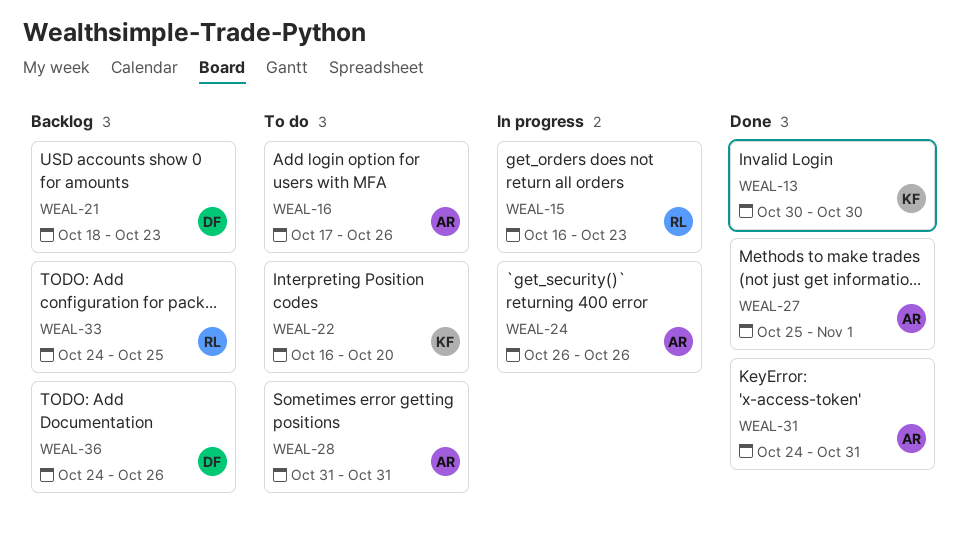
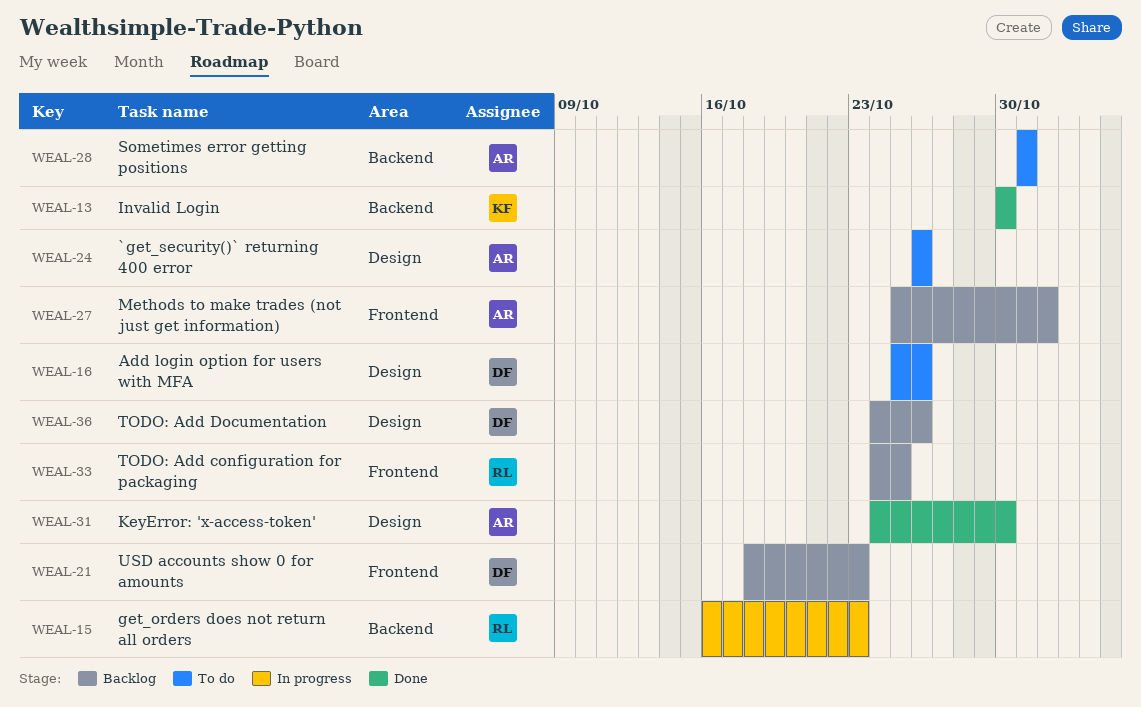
WEAL-16, owner: AR -> DF
WEAL-16, start: Oct 17 -> Oct 25
WEAL-22: present -> none
WEAL-24, status: In progress -> To do
WEAL-27, status: Done -> Backlog
WEAL-31, due: Oct 31 -> Oct 30

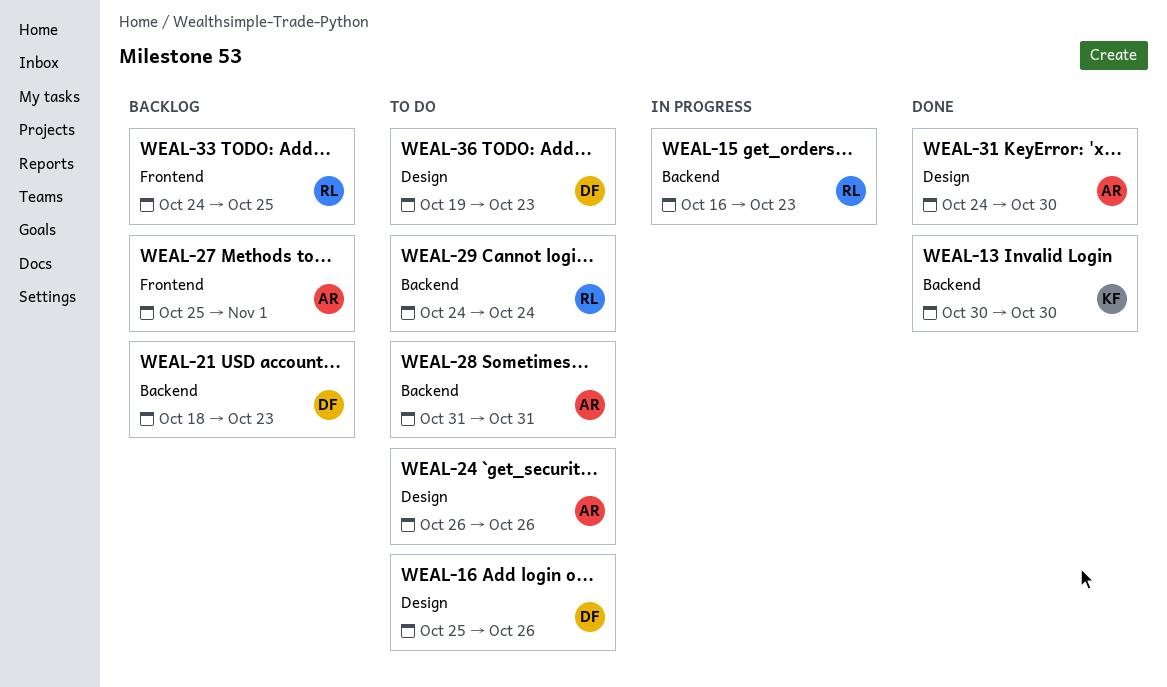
WEAL-21, label: Frontend -> Backend
WEAL-29: none -> present
WEAL-36, status: Backlog -> To do
WEAL-36, start: Oct 24 -> Oct 19
WEAL-36, due: Oct 26 -> Oct 23

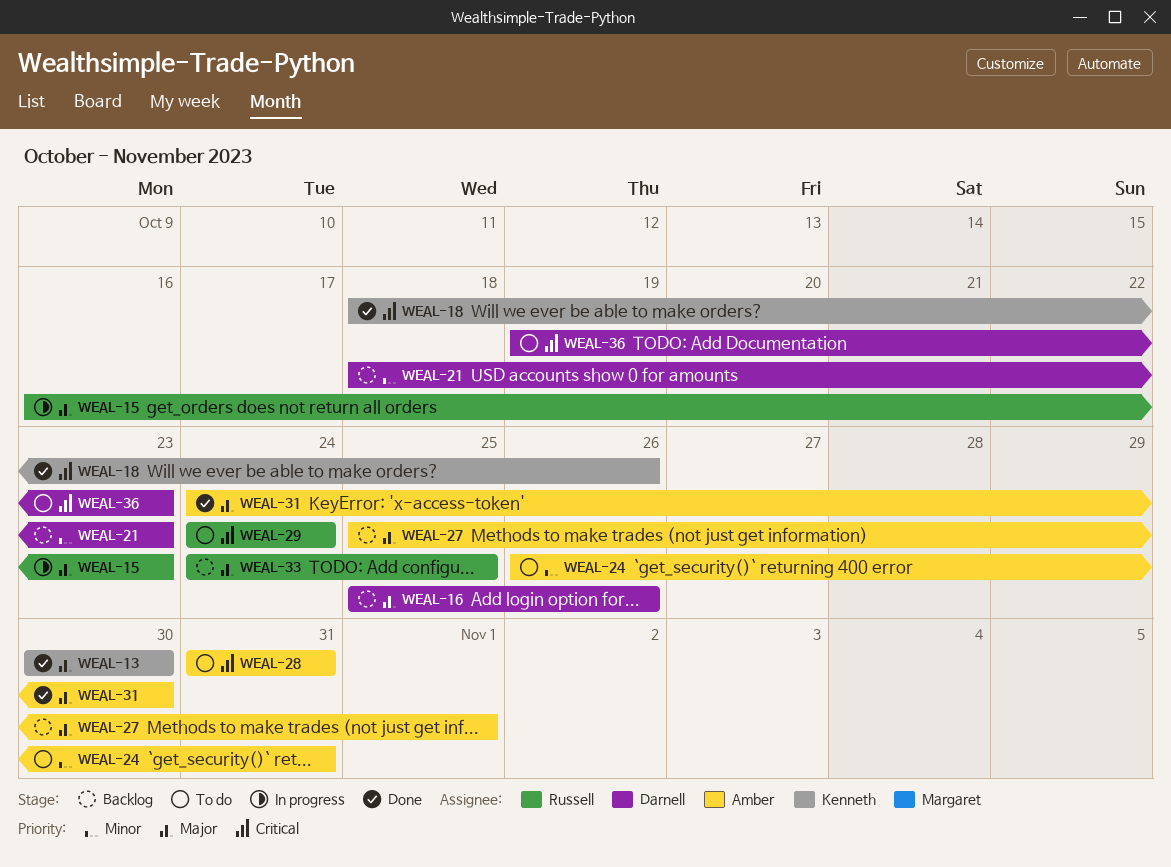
WEAL-16, status: To do -> Backlog
WEAL-18: none -> present
WEAL-24, due: Oct 26 -> Oct 31

